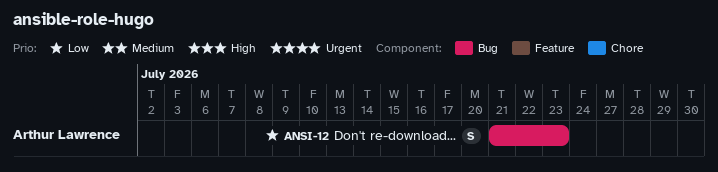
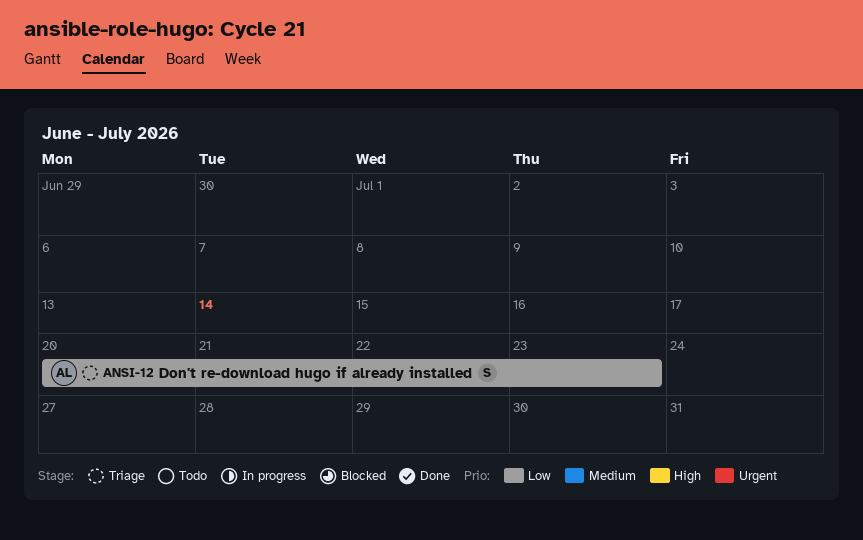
ANSI-12, start: Jul 21 -> Jul 20

